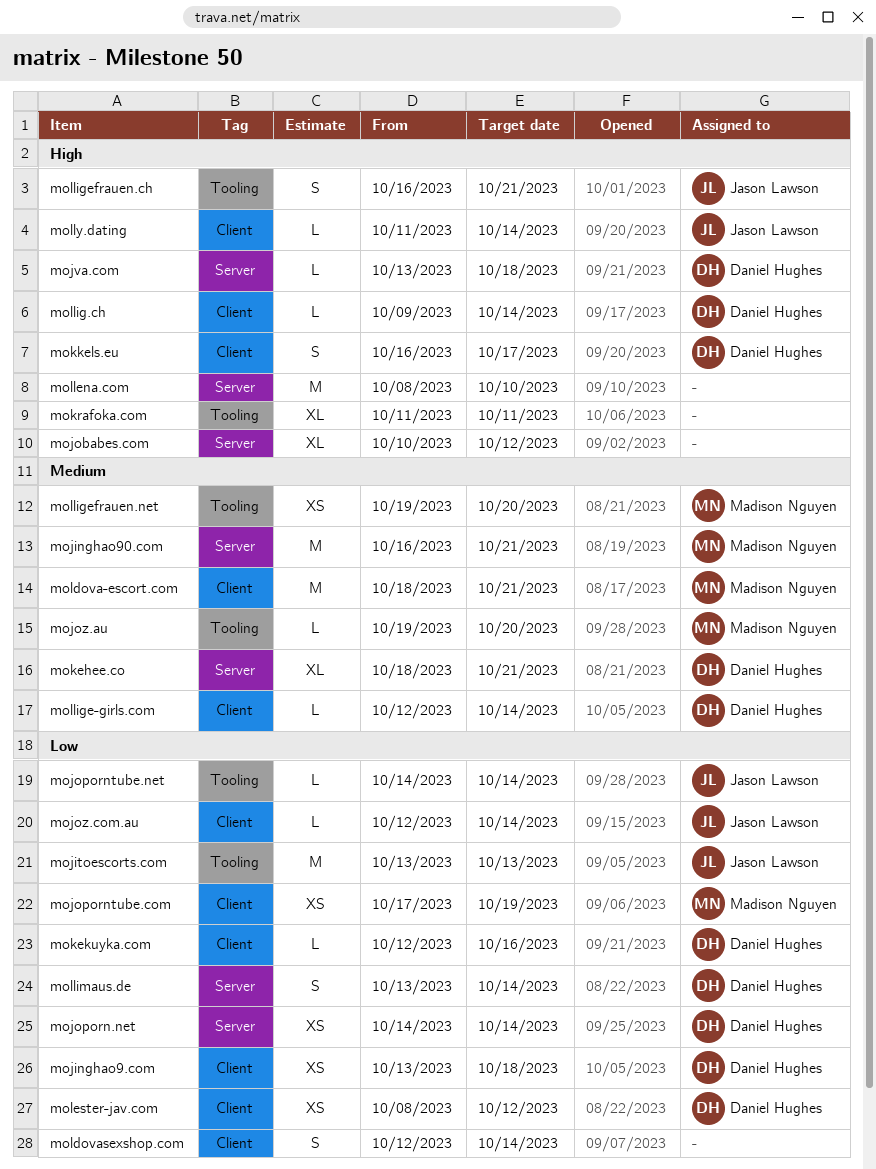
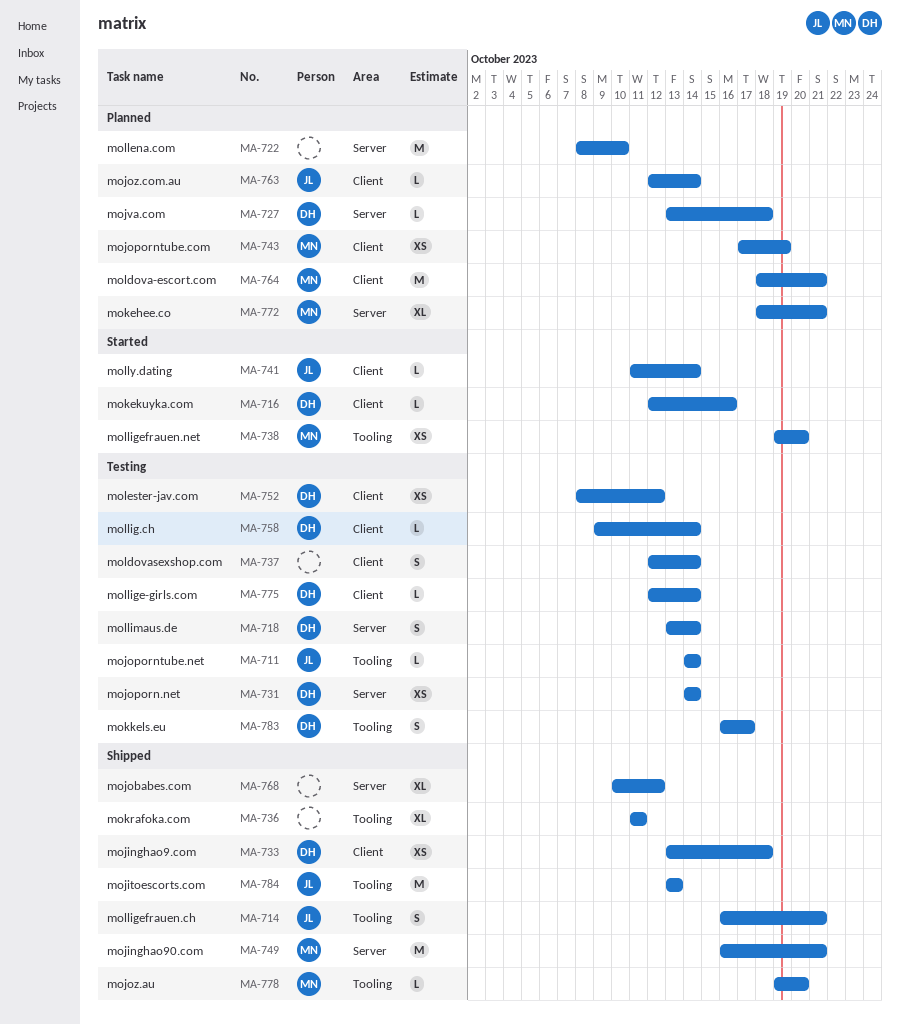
mokehee.co, owner: Daniel Hughes -> Madison Nguyen
mokkels.eu, label: Client -> Tooling

